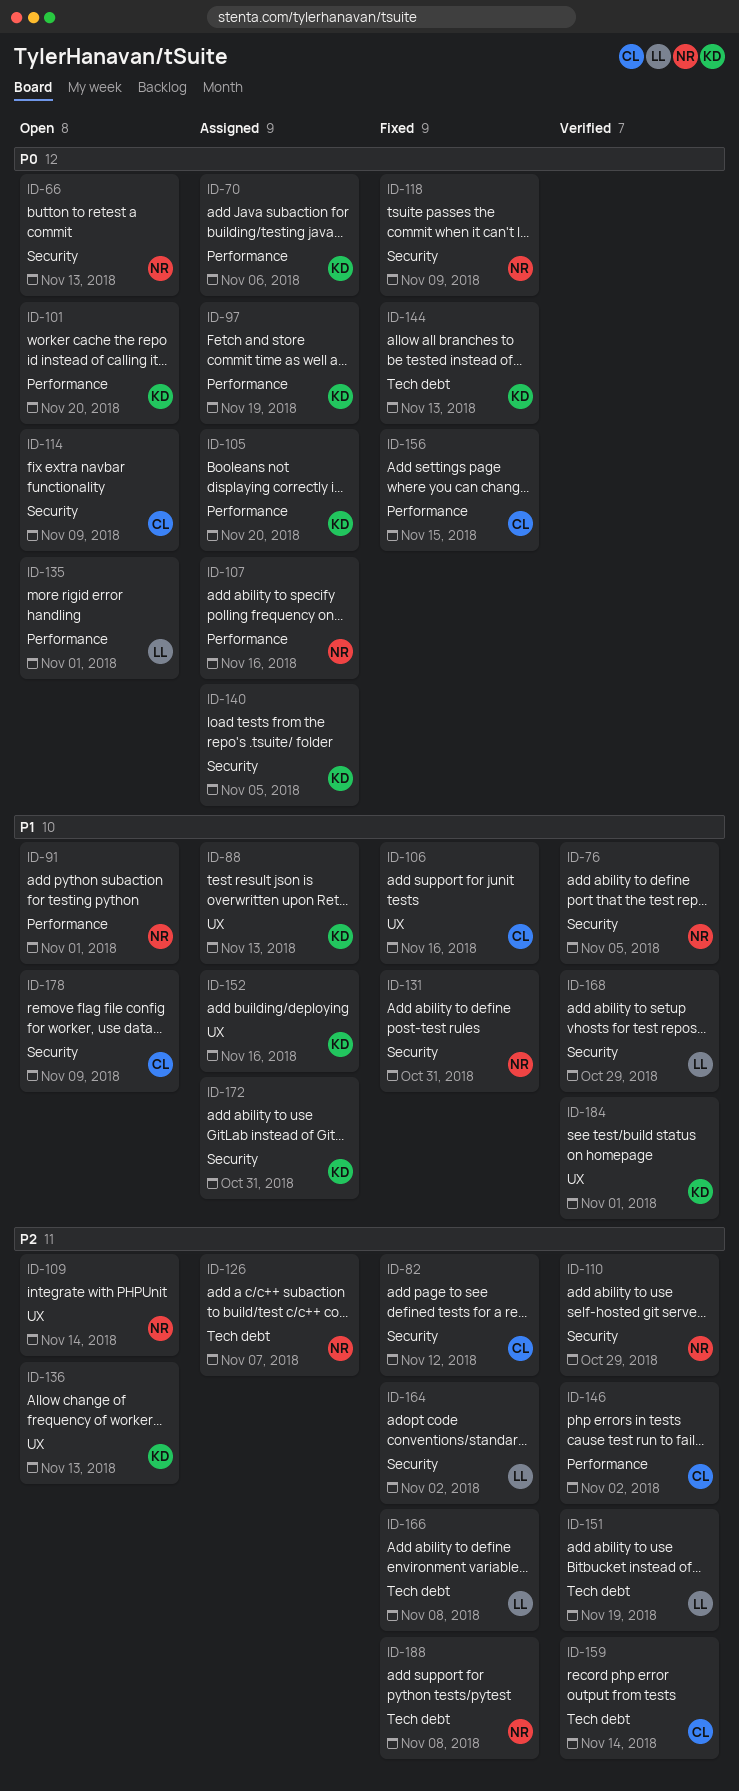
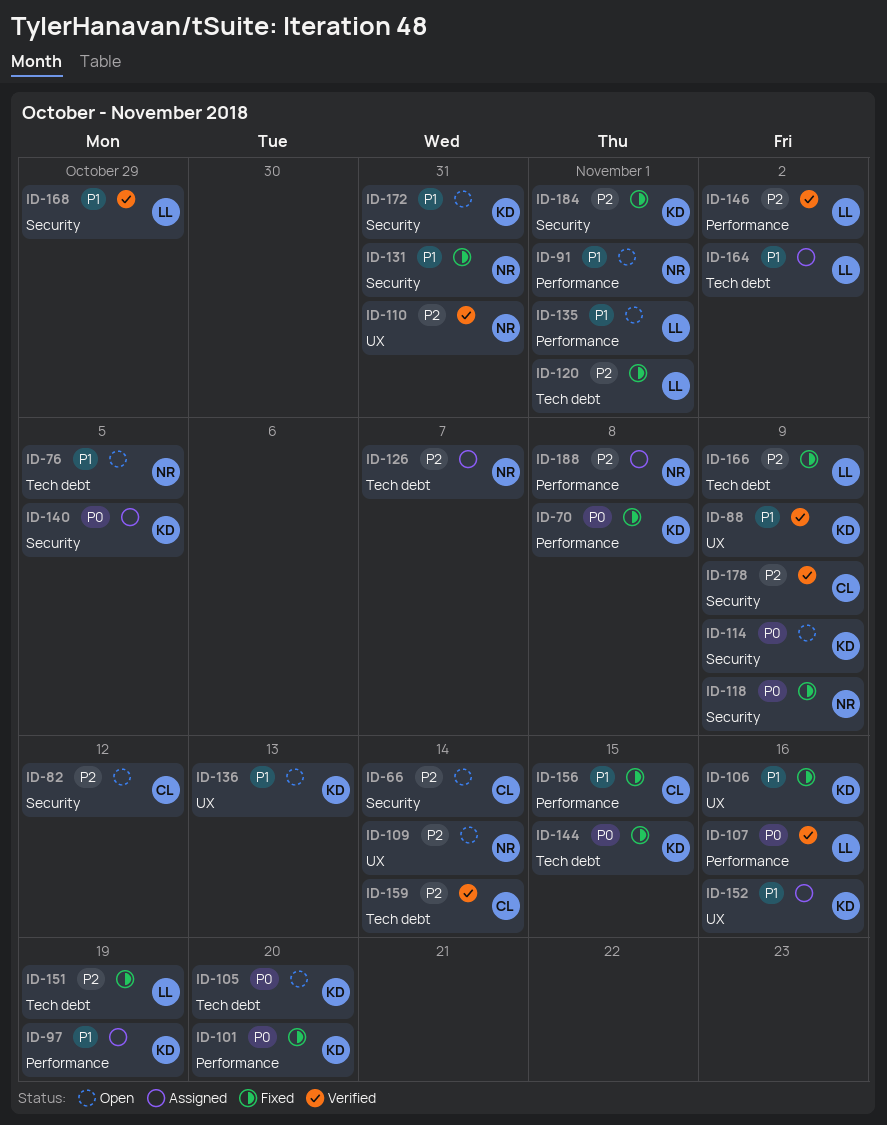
ID-66, owner: NR -> CL
ID-66, priority: P0 -> P2
ID-66, due: Nov 13 -> Nov 14
ID-70, status: Assigned -> Fixed
ID-70, due: Nov 6 -> Nov 8
ID-76, status: Verified -> Open
ID-76, label: Security -> Tech debt
ID-82, status: Fixed -> Open
ID-88, status: Assigned -> Verified
ID-88, due: Nov 13 -> Nov 9
ID-97, priority: P0 -> P1
ID-101, status: Open -> Fixed
ID-105, status: Assigned -> Open
ID-105, label: Performance -> Tech debt
ID-106, owner: CL -> KD
ID-107, status: Assigned -> Verified
ID-107, owner: NR -> LL
ID-110, label: Security -> UX
ID-110, due: Oct 29 -> Oct 31
ID-114, owner: CL -> KD
ID-120: none -> present
ID-135, priority: P0 -> P1
ID-136, priority: P2 -> P1
ID-144, due: Nov 13 -> Nov 15
ID-146, owner: CL -> LL
ID-151, status: Verified -> Fixed
ID-156, priority: P0 -> P1
ID-164, status: Fixed -> Assigned
ID-164, priority: P2 -> P1
ID-164, label: Security -> Tech debt
ID-166, due: Nov 8 -> Nov 9
ID-172, status: Assigned -> Open
ID-178, status: Open -> Verified
ID-178, priority: P1 -> P2
ID-184, status: Verified -> Fixed
ID-184, priority: P1 -> P2
ID-184, label: UX -> Security
ID-188, status: Fixed -> Assigned
ID-188, label: Tech debt -> Performance

